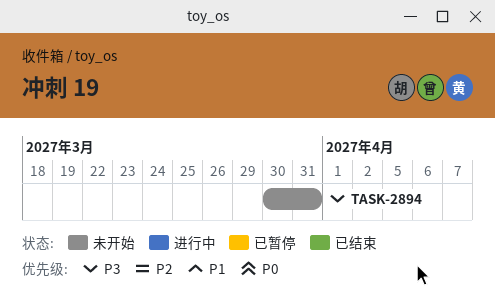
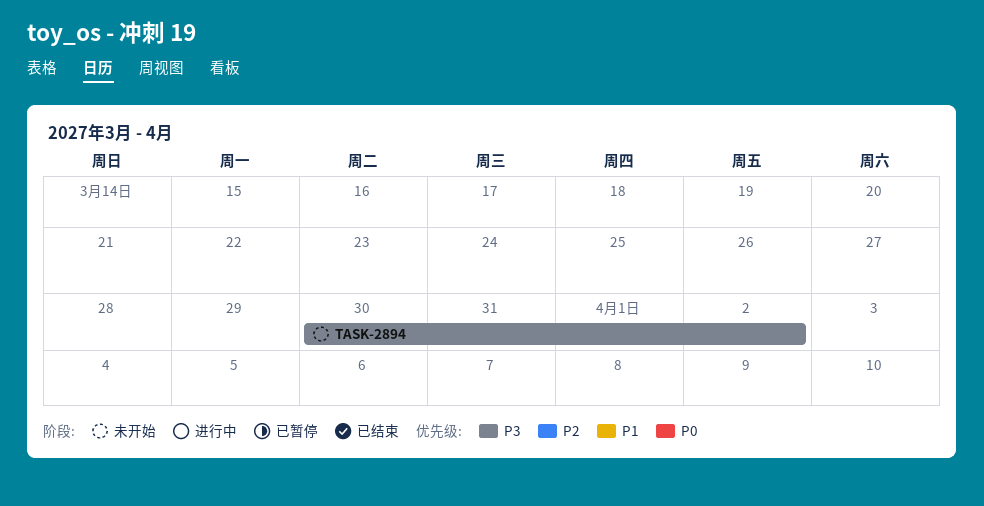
TASK-2894, due: Mar 31 -> Apr 2

